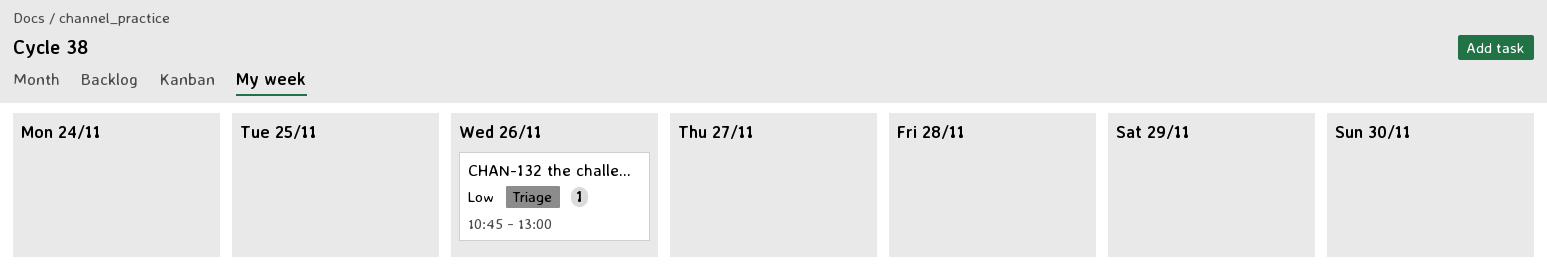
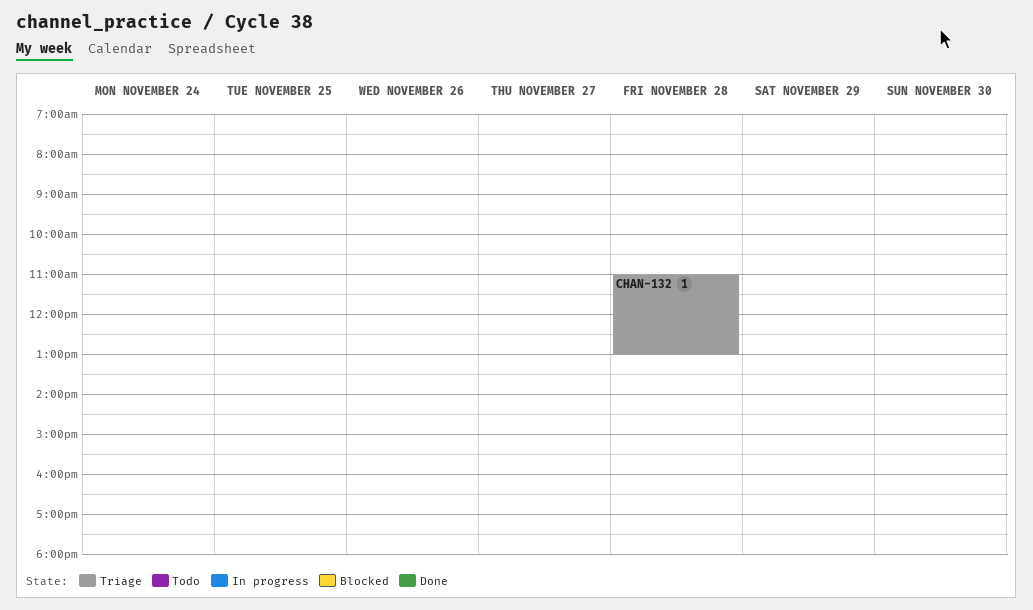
CHAN-132, day: Nov 26 -> Nov 28
CHAN-132, begins: 10:45 -> 11:00

